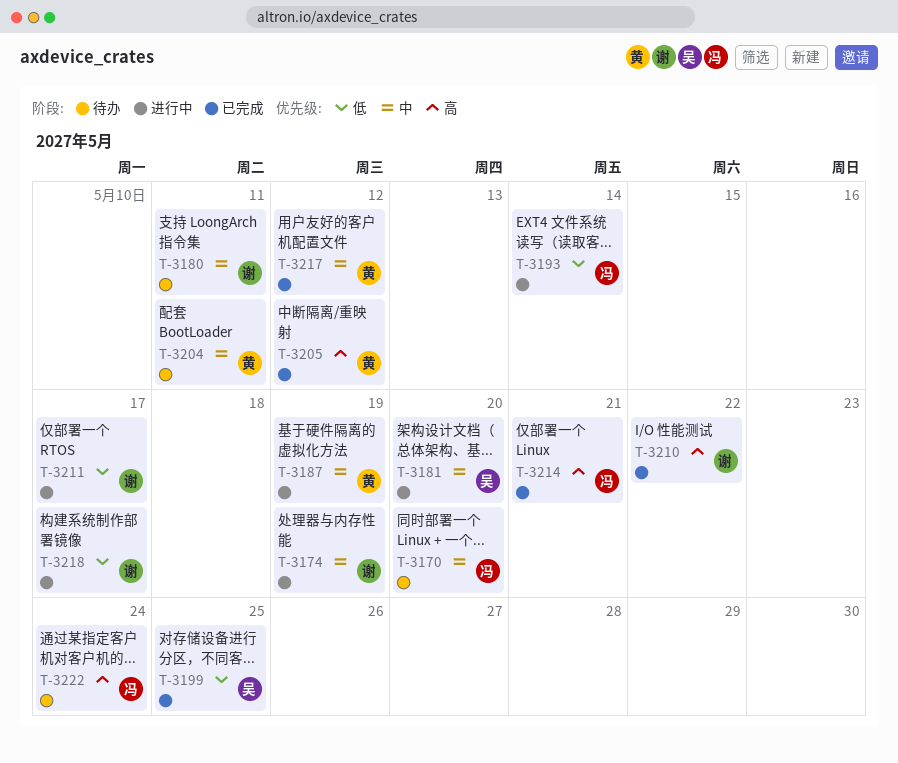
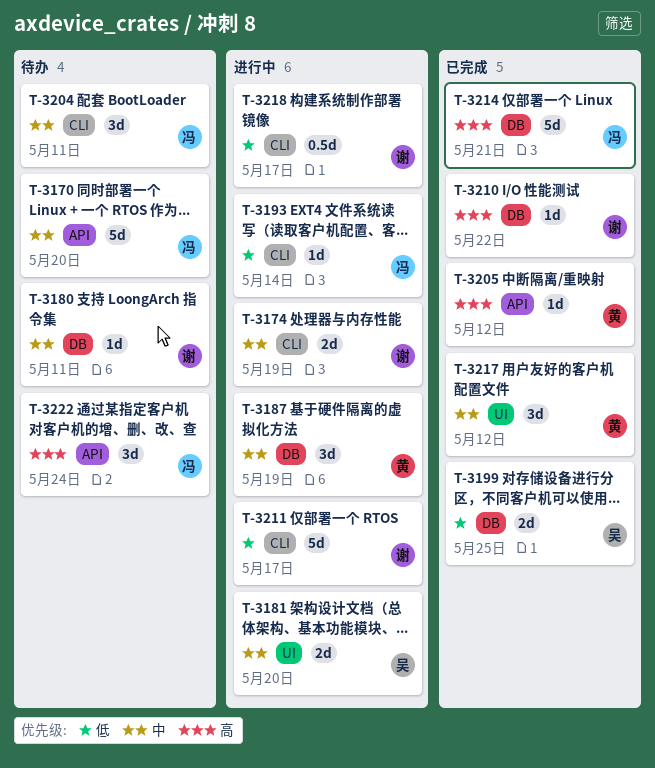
T-3204, owner: 黄 -> 冯

